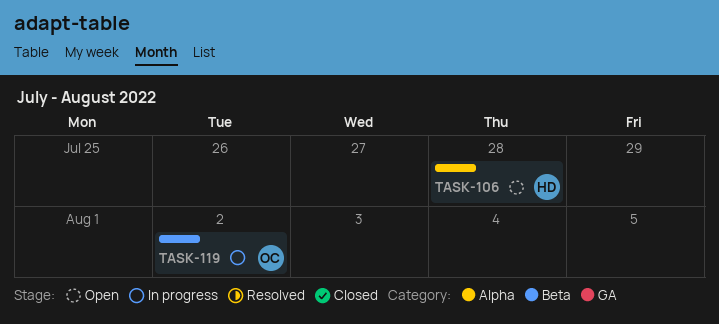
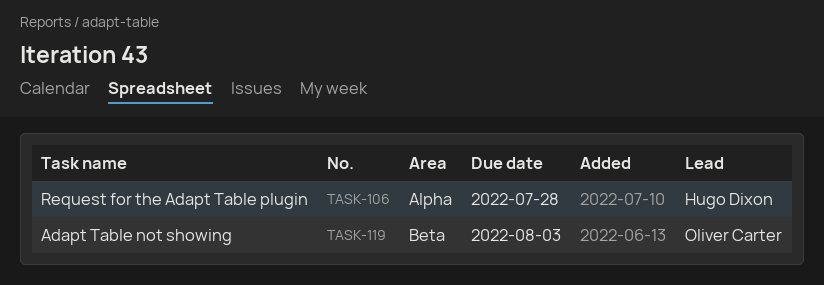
TASK-119, due: Aug 2 -> Aug 3

